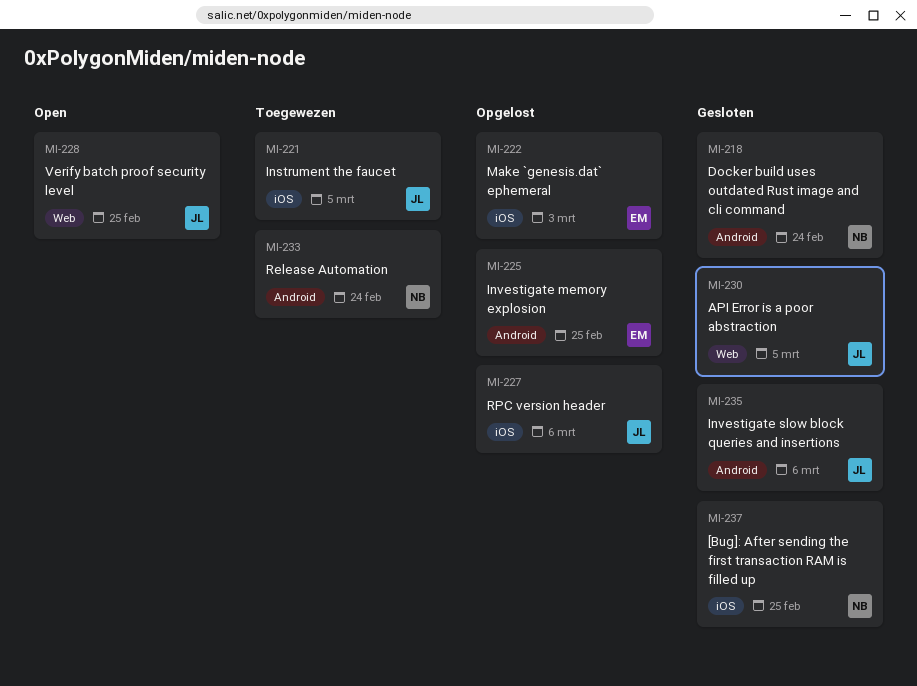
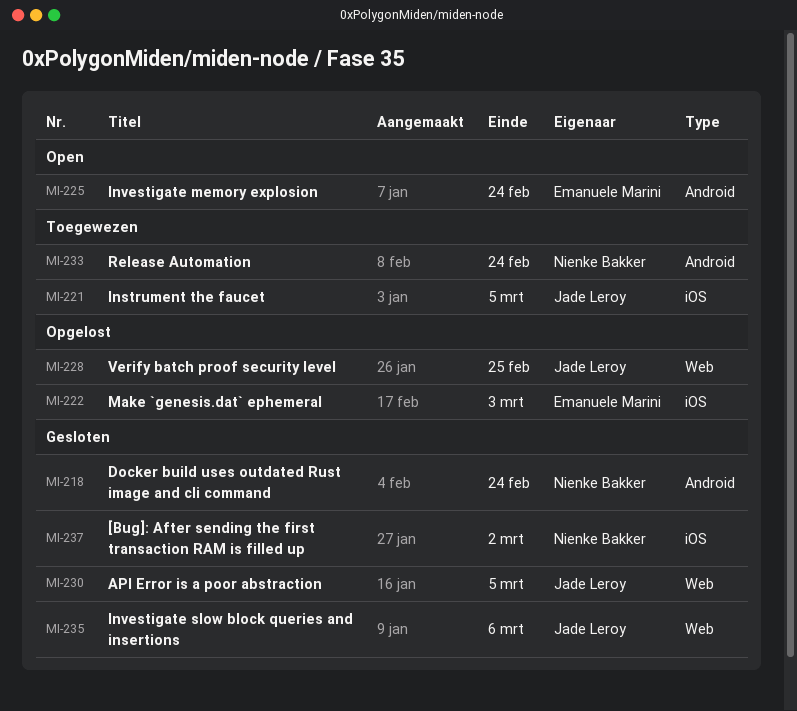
MI-225, status: Opgelost -> Open
MI-225, due: Feb 25 -> Feb 24
MI-227: present -> none
MI-228, status: Open -> Opgelost
MI-235, label: Android -> Web
MI-237, due: Feb 25 -> Mar 2

